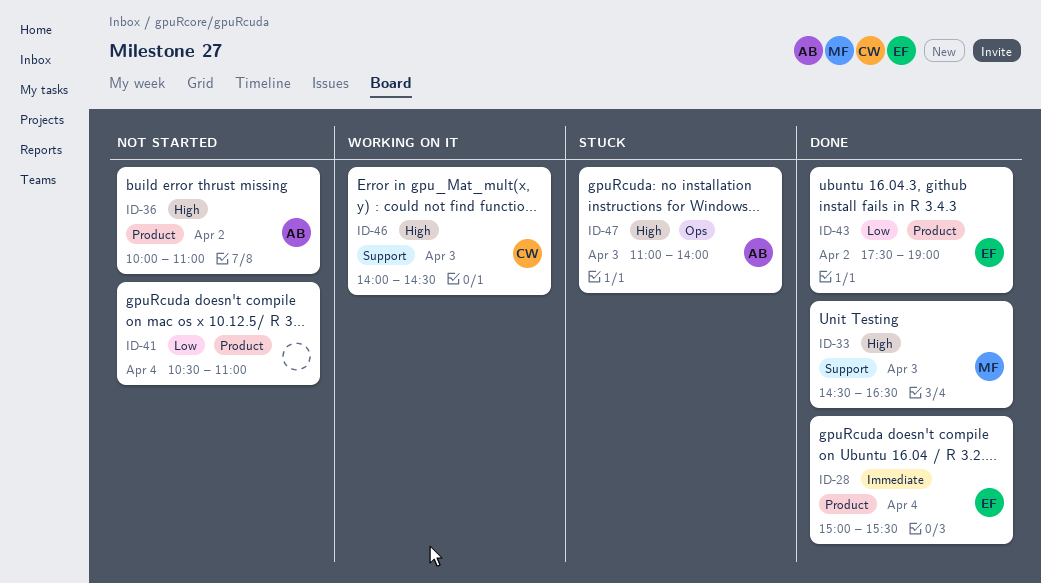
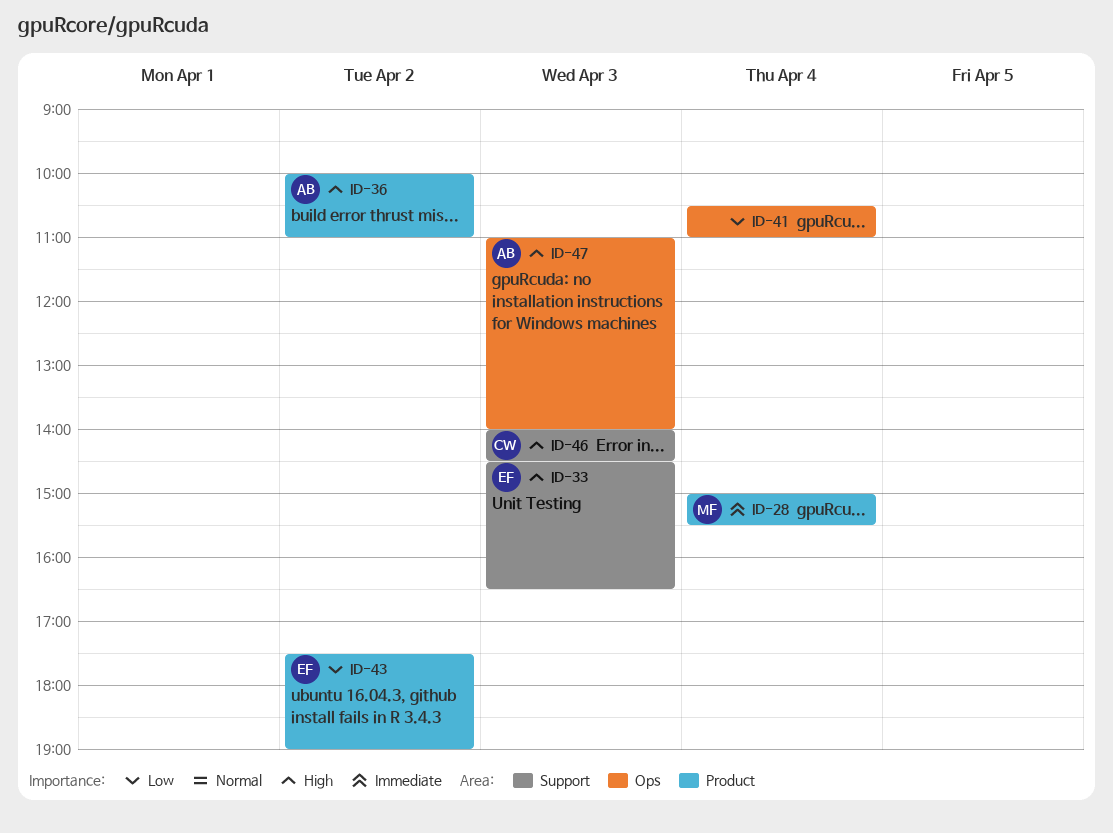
ID-28, owner: EF -> MF
ID-33, owner: MF -> EF
ID-41, label: Product -> Ops

